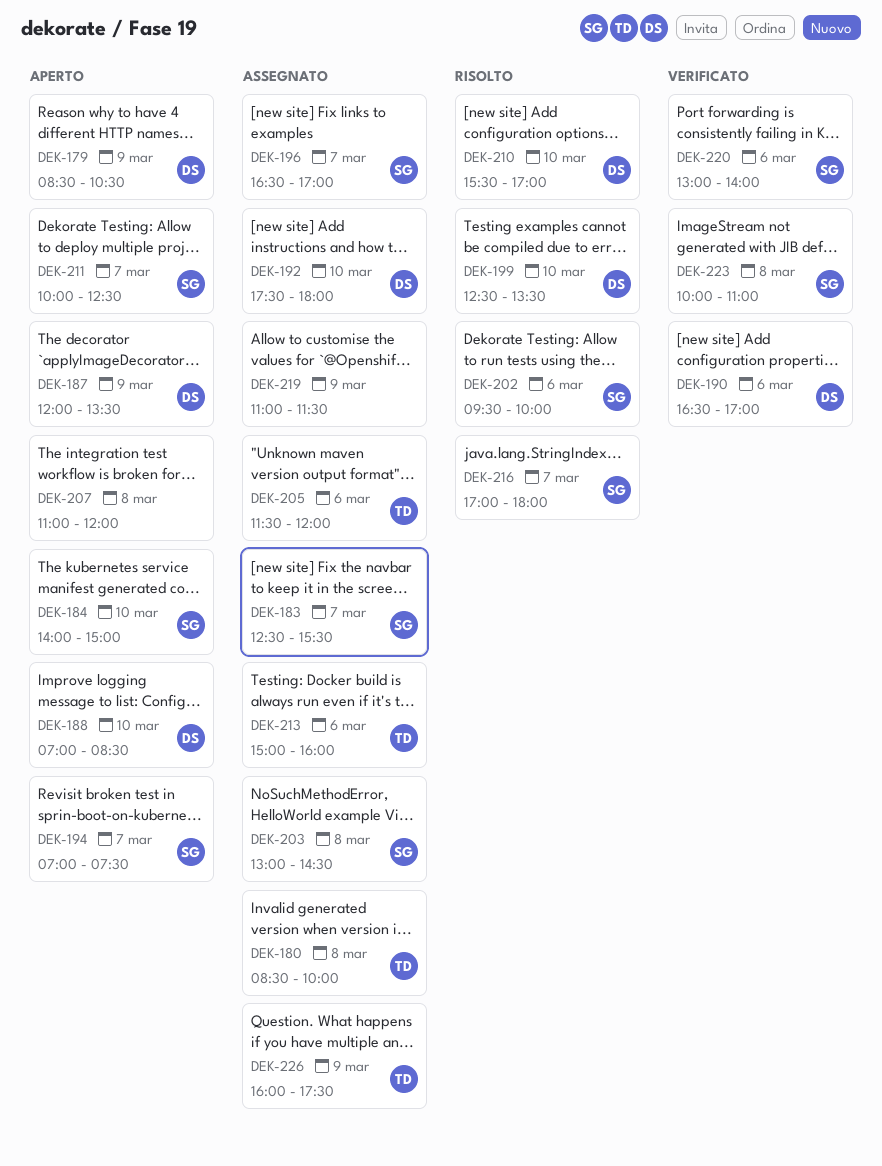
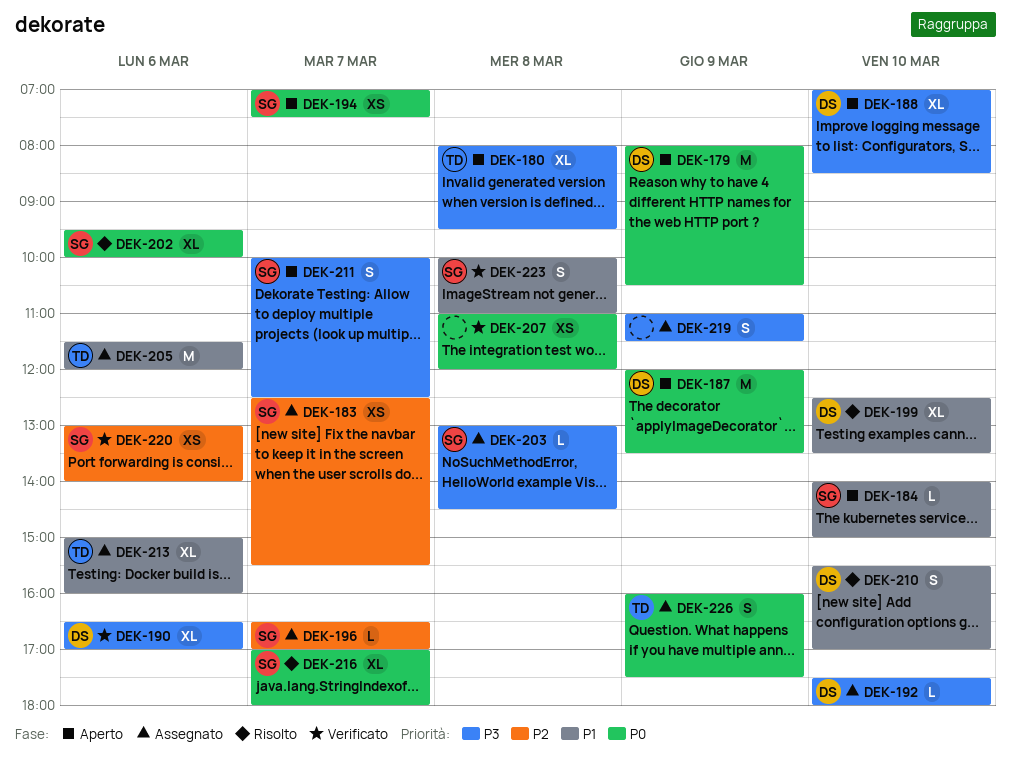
DEK-179, begins: 08:30 -> 08:00
DEK-180, status: Assegnato -> Aperto
DEK-180, begins: 08:30 -> 08:00
DEK-180, ends: 10:00 -> 09:30
DEK-207, status: Aperto -> Verificato

